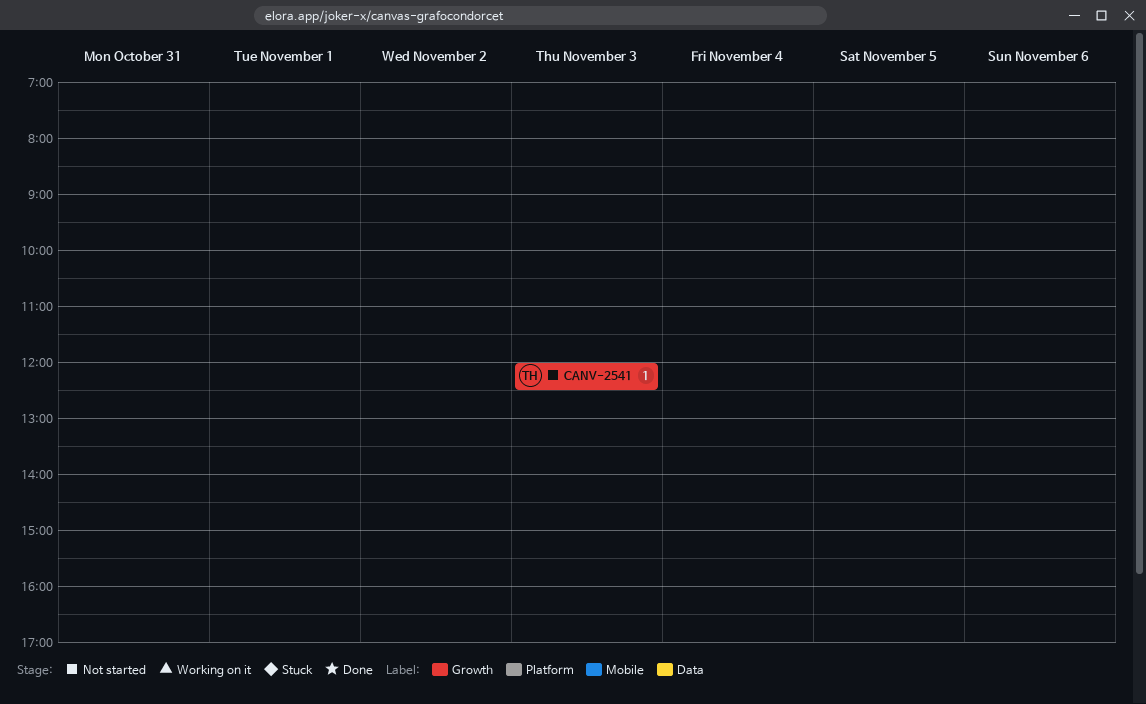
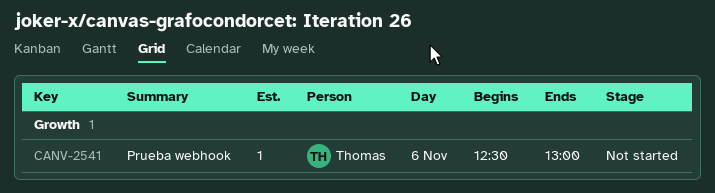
CANV-2541, day: Nov 3 -> Nov 6
CANV-2541, begins: 12:00 -> 12:30
CANV-2541, ends: 12:30 -> 13:00

